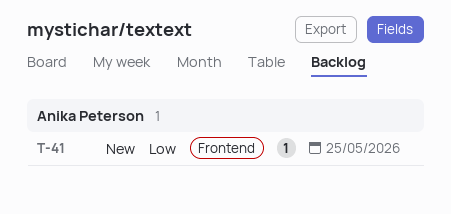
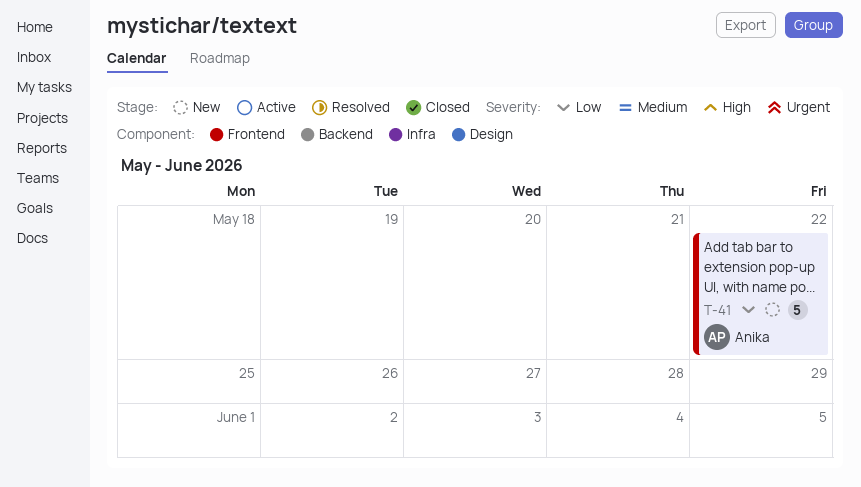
T-41, estimate: 1 -> 5
T-41, due: May 25 -> May 22

